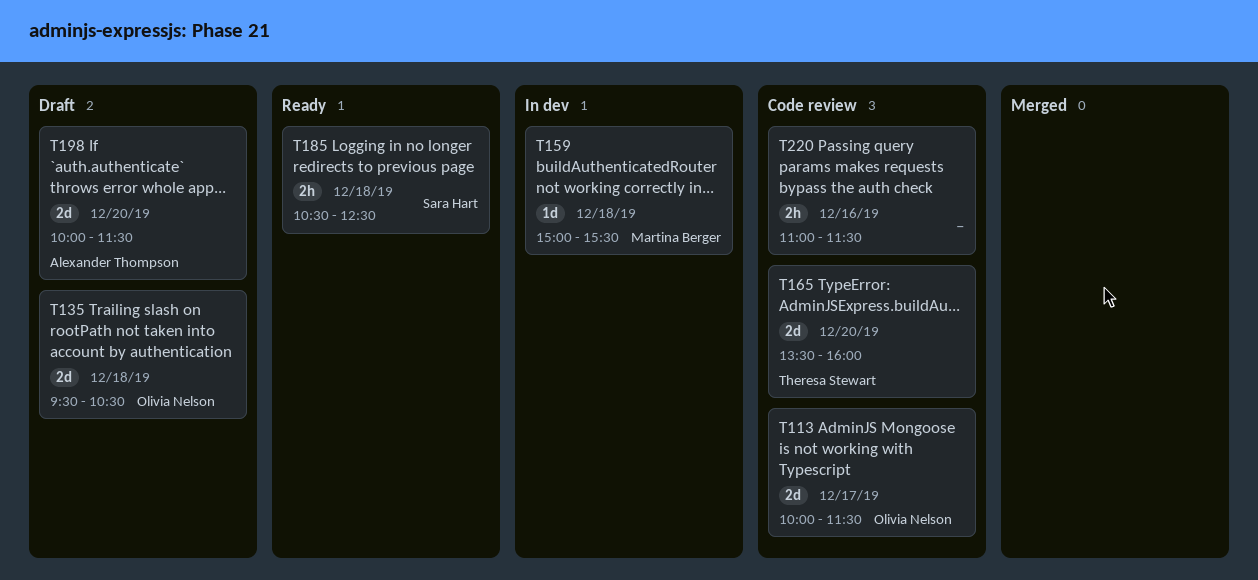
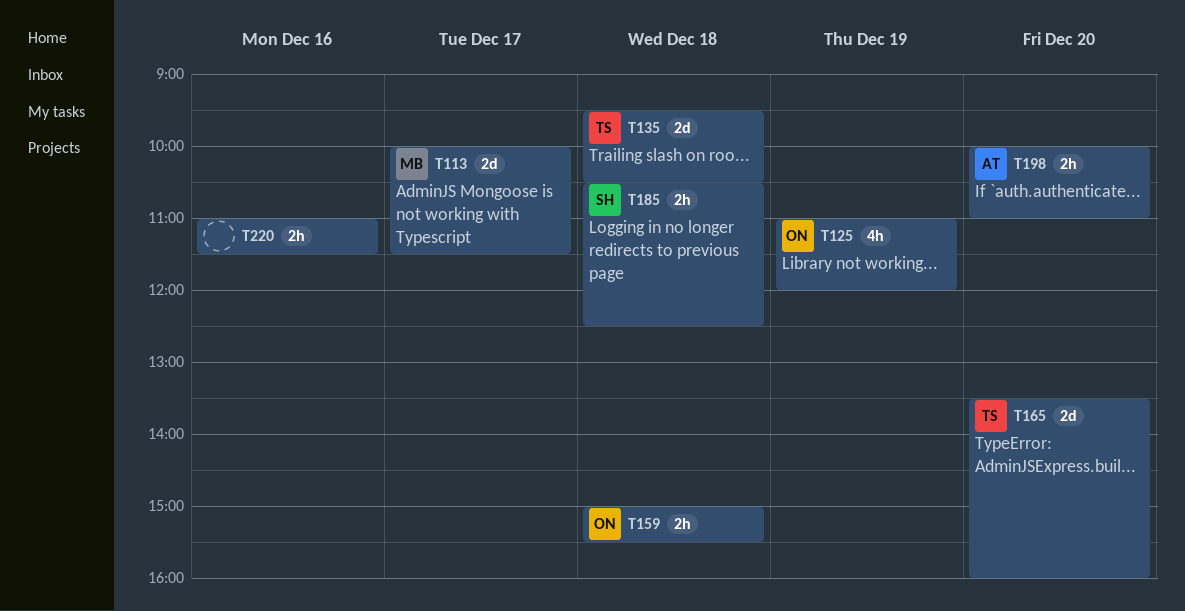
T113, owner: Olivia Nelson -> Martina Berger
T125: none -> present
T135, owner: Olivia Nelson -> Theresa Stewart
T159, owner: Martina Berger -> Olivia Nelson
T159, estimate: 1d -> 2h
T198, estimate: 2d -> 2h
T198, ends: 11:30 -> 11:00

